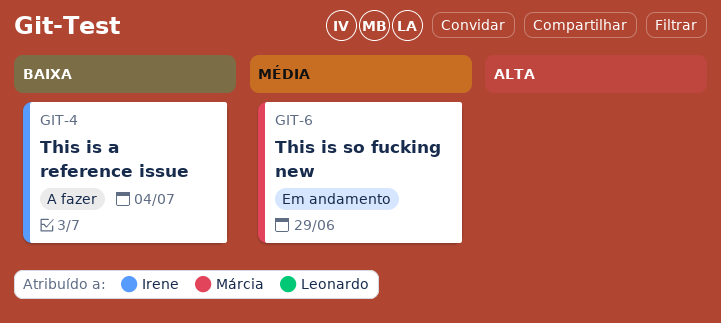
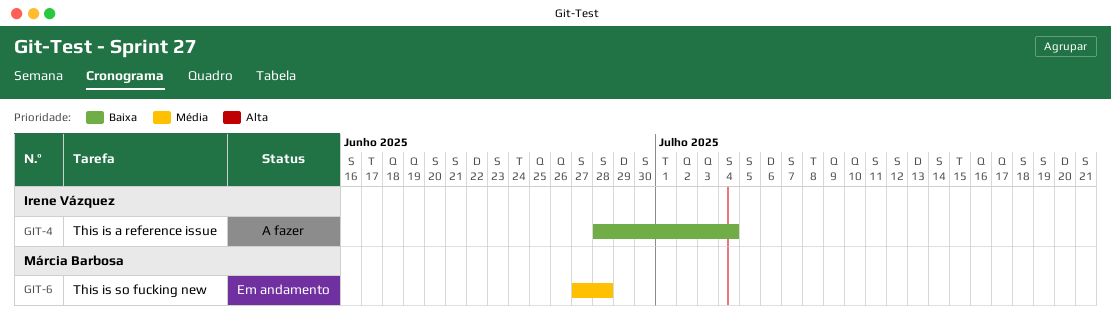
GIT-6, due: Jun 29 -> Jun 28

